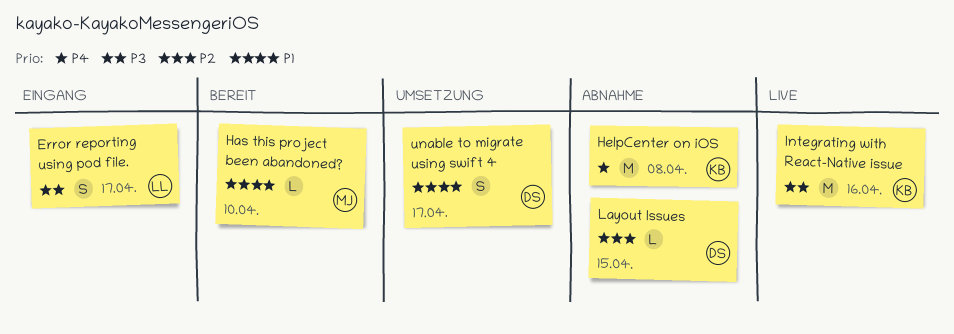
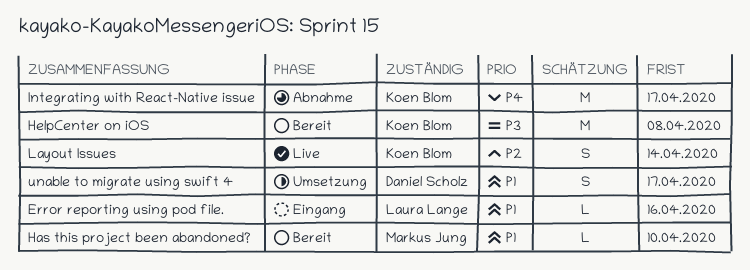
Error reporting using pod file., priority: P3 -> P1
Error reporting using pod file., estimate: S -> L
Error reporting using pod file., due: Apr 17 -> Apr 16
HelpCenter on iOS, status: Abnahme -> Bereit
HelpCenter on iOS, priority: P4 -> P3
Integrating with React-Native issue, status: Live -> Abnahme
Integrating with React-Native issue, priority: P3 -> P4
Integrating with React-Native issue, due: Apr 16 -> Apr 17
Layout Issues, status: Abnahme -> Live
Layout Issues, owner: Daniel Scholz -> Koen Blom
Layout Issues, estimate: L -> S
Layout Issues, due: Apr 15 -> Apr 14

